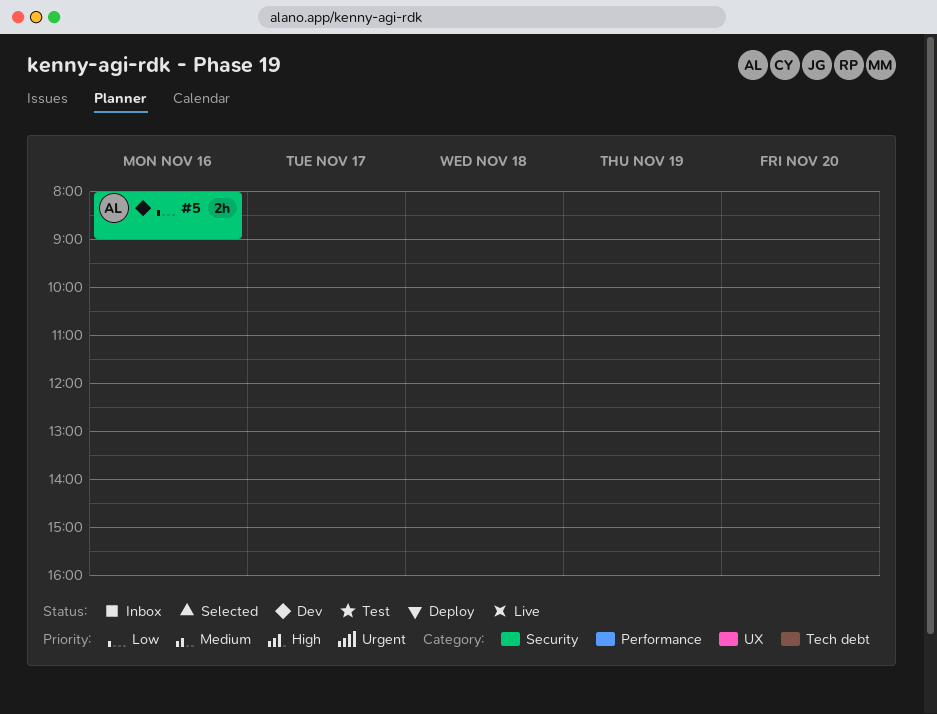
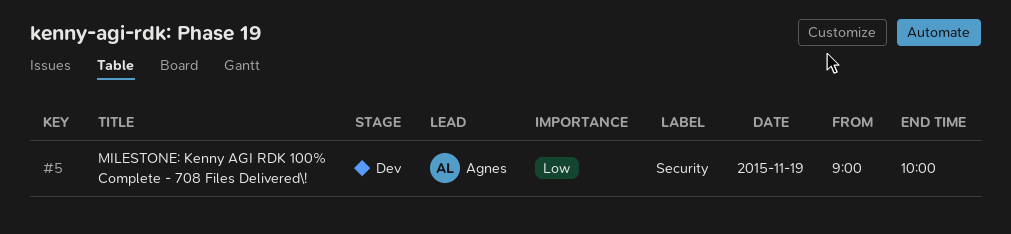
#5, day: Nov 16 -> Nov 19
#5, begins: 08:00 -> 09:00
#5, ends: 09:00 -> 10:00

